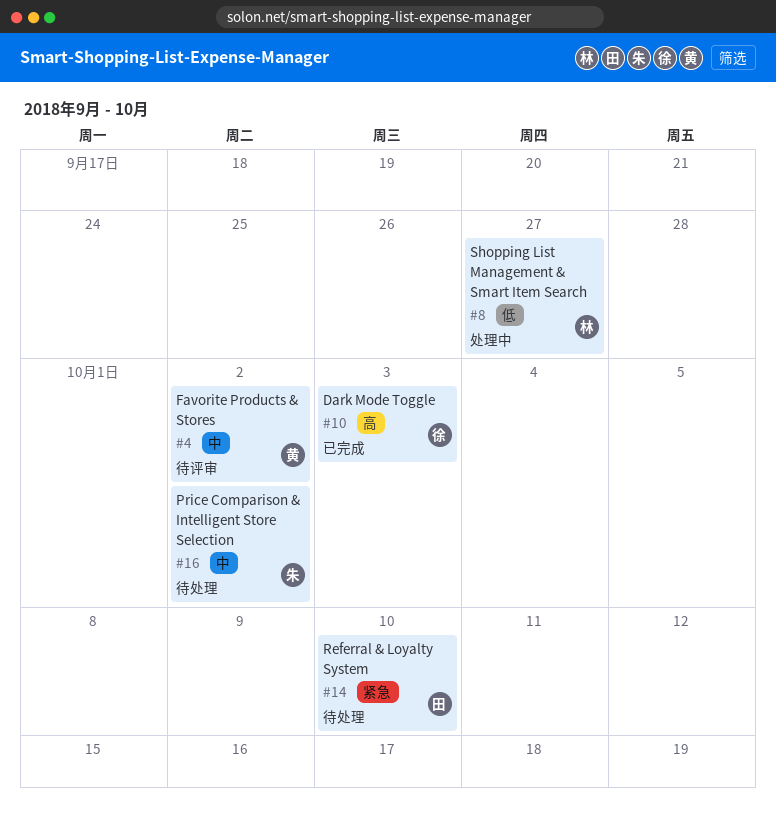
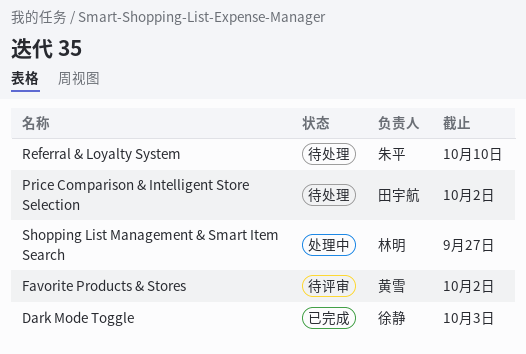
Price Comparison & Intelligent Store Selection, owner: 朱平 -> 田宇航
Referral & Loyalty System, owner: 田宇航 -> 朱平

